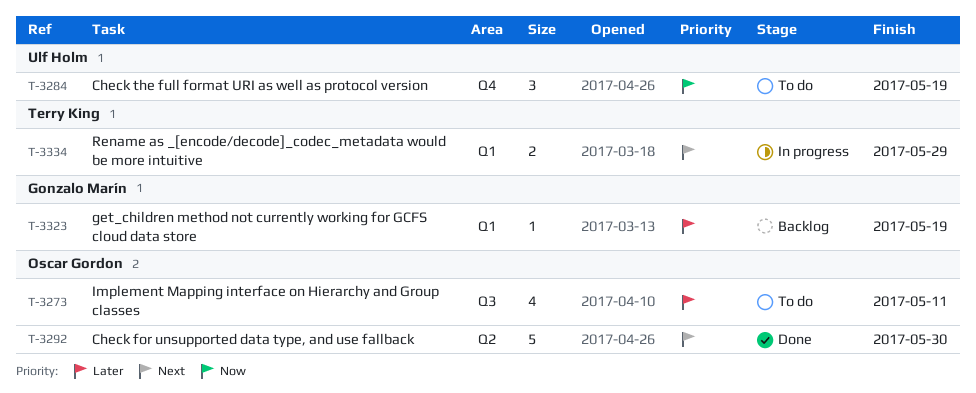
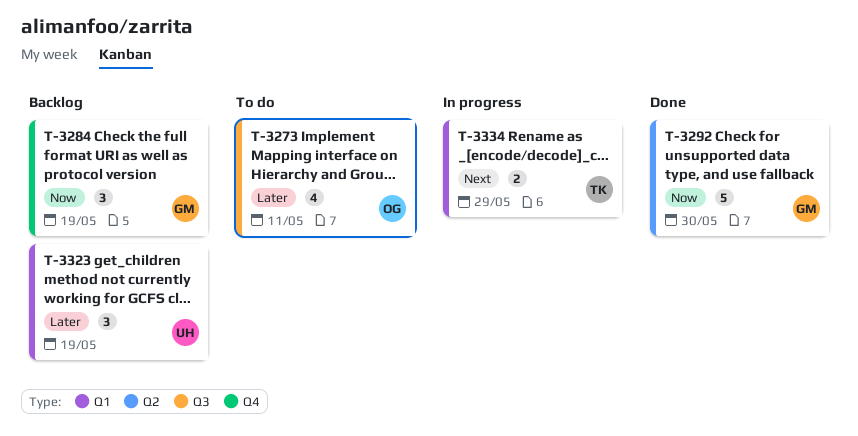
T-3284, status: To do -> Backlog
T-3284, owner: Ulf Holm -> Gonzalo Marín
T-3292, owner: Oscar Gordon -> Gonzalo Marín
T-3292, priority: Next -> Now
T-3323, owner: Gonzalo Marín -> Ulf Holm
T-3323, estimate: 1 -> 3

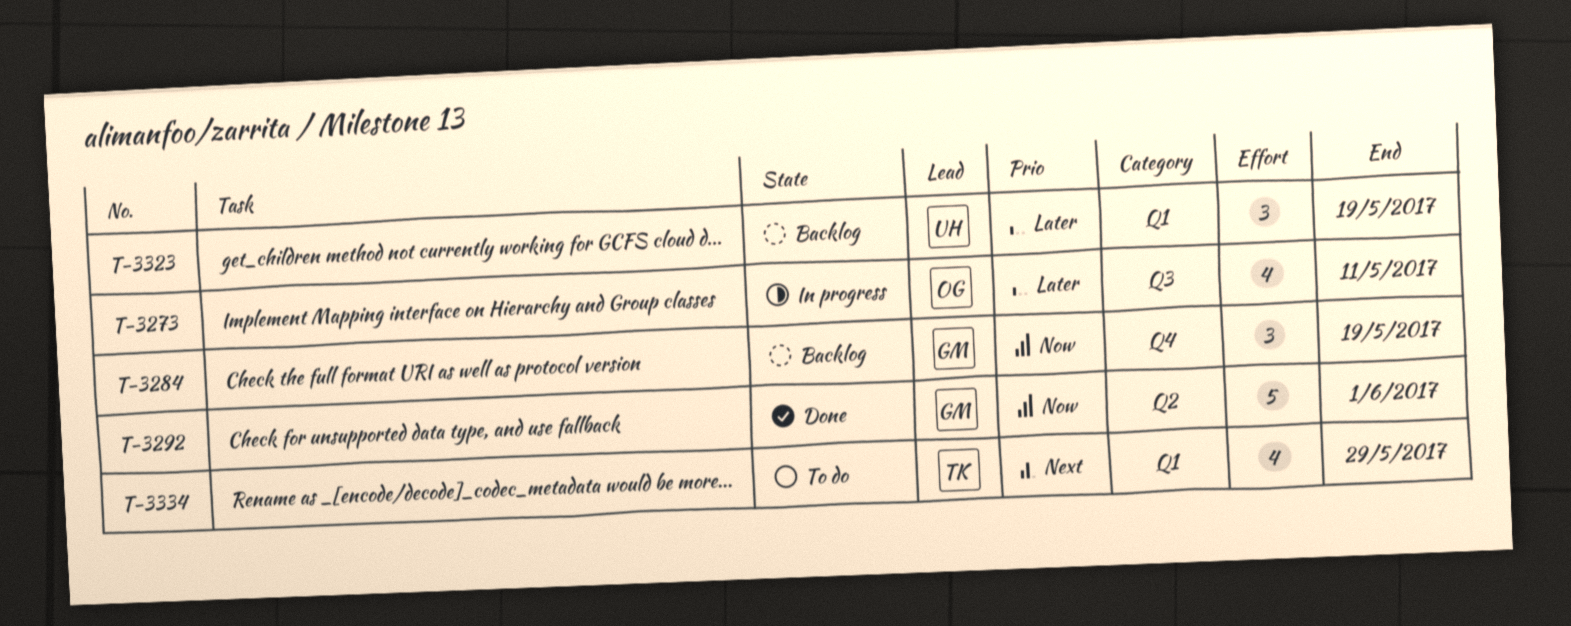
T-3273, status: To do -> In progress
T-3292, due: May 30 -> Jun 1
T-3334, status: In progress -> To do
T-3334, estimate: 2 -> 4

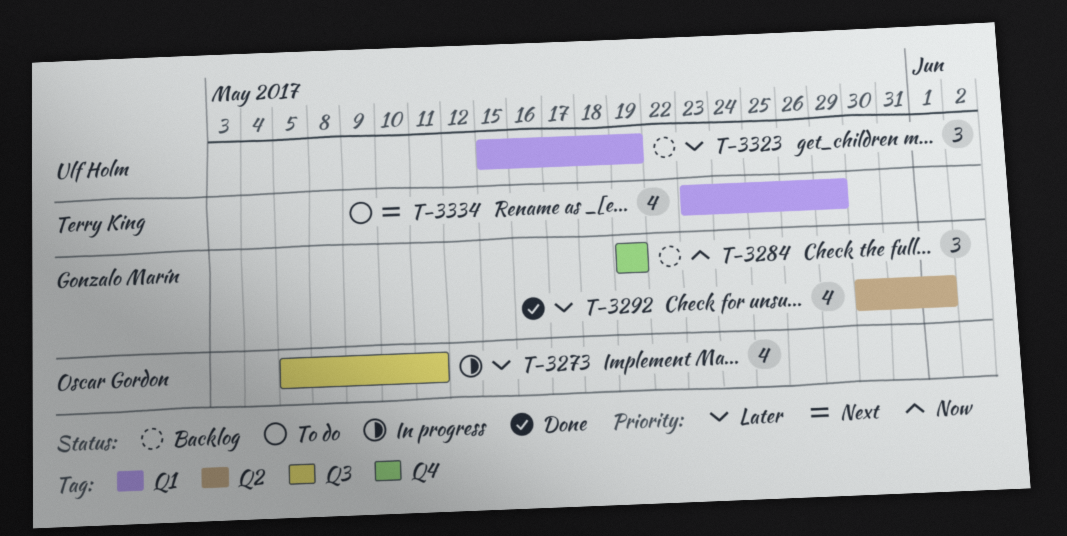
T-3292, priority: Now -> Later
T-3292, estimate: 5 -> 4

